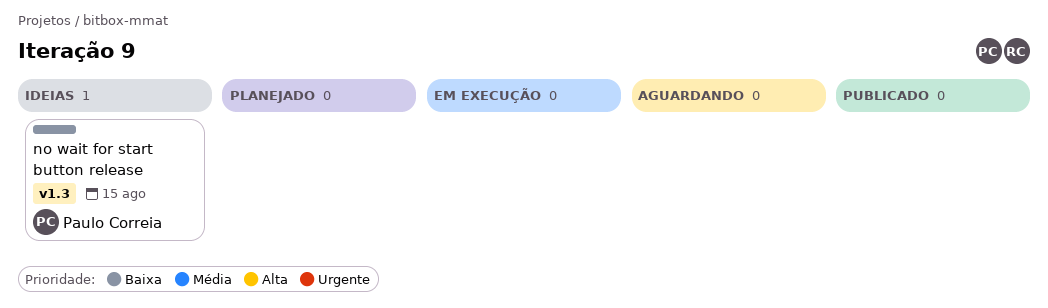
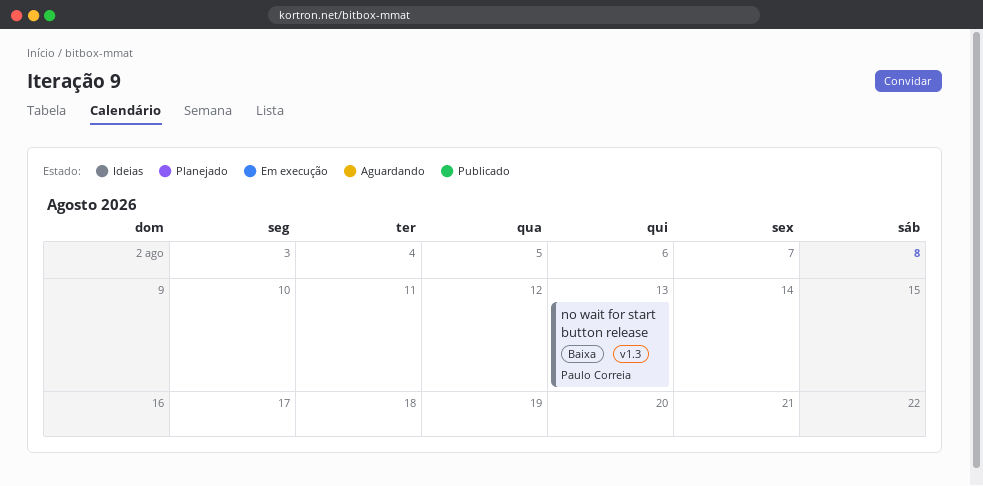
no wait for start button release, due: Aug 15 -> Aug 13

